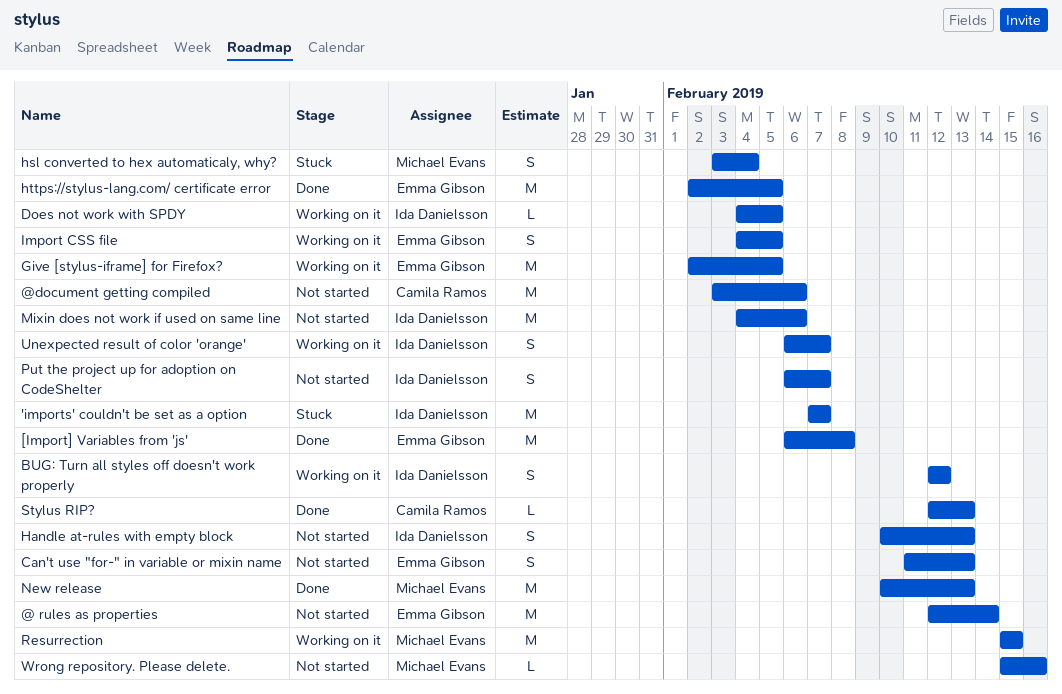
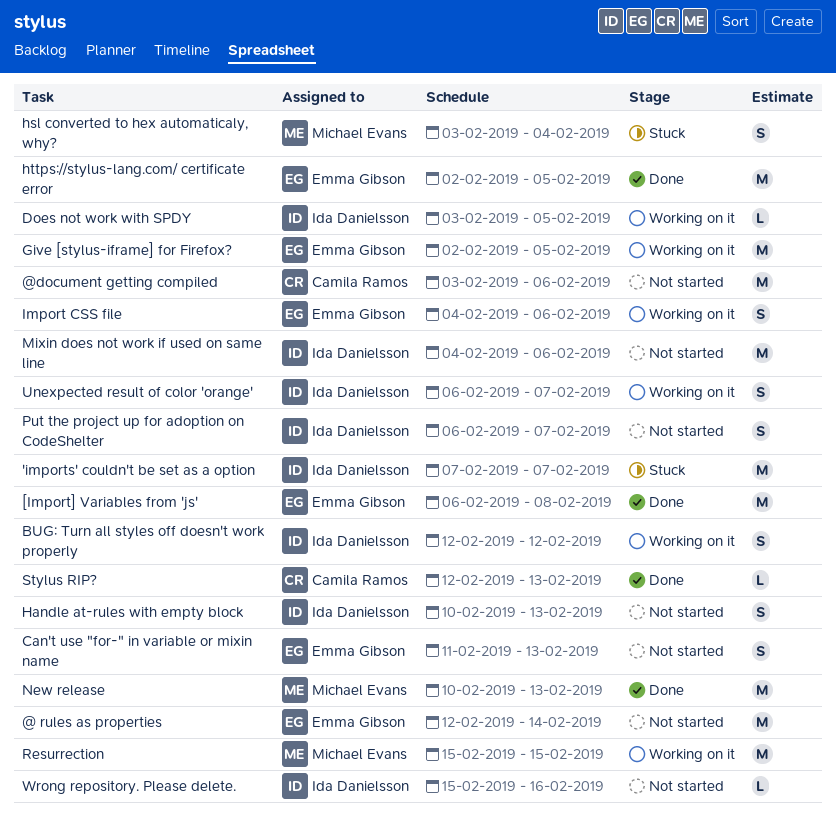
Does not work with SPDY, start: Feb 4 -> Feb 3
Import CSS file, due: Feb 5 -> Feb 6
Wrong repository. Please delete., owner: Michael Evans -> Ida Danielsson

